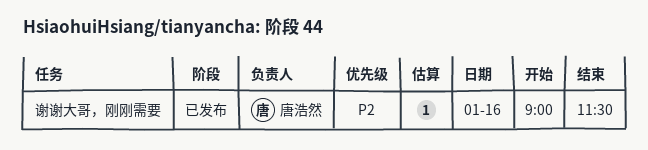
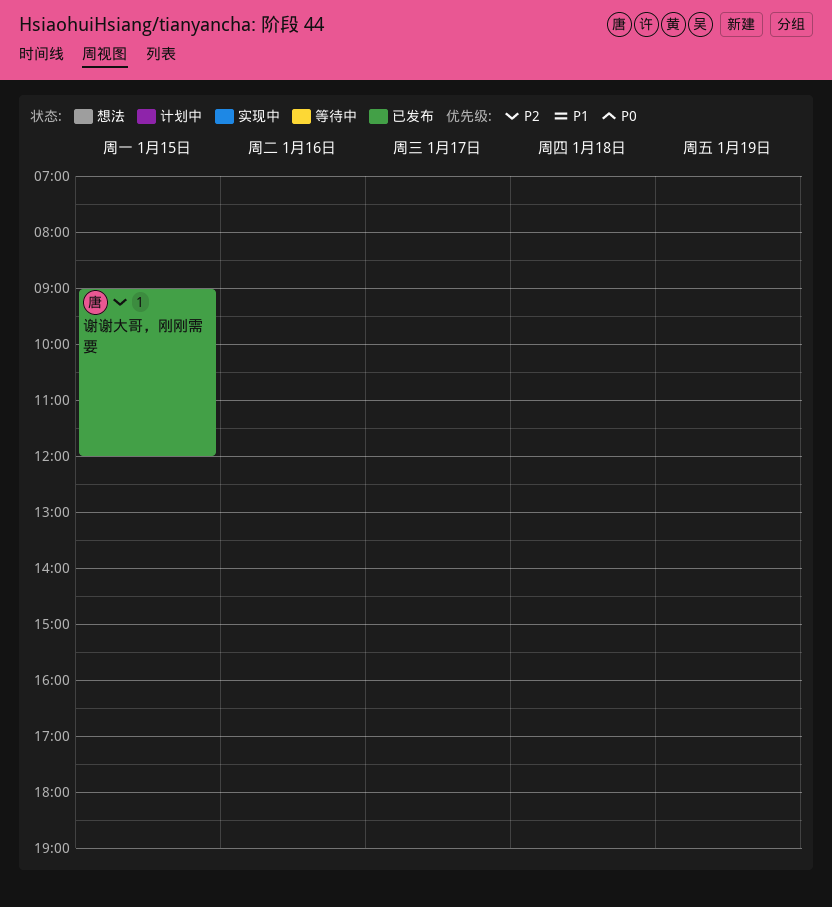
谢谢大哥，刚刚需要, day: Jan 16 -> Jan 15
谢谢大哥，刚刚需要, ends: 11:30 -> 12:00

